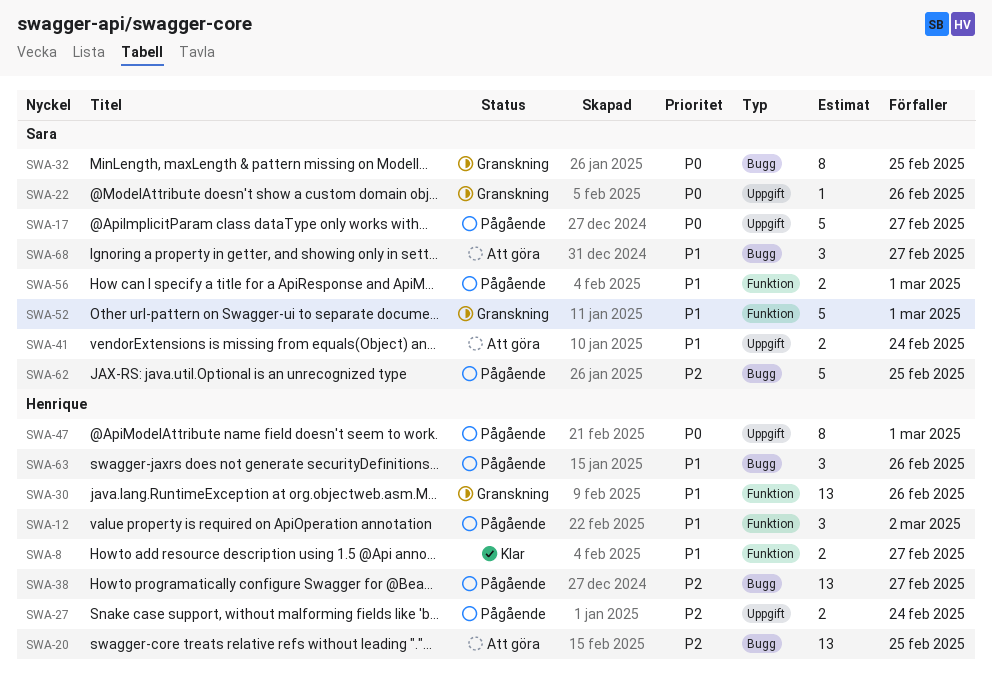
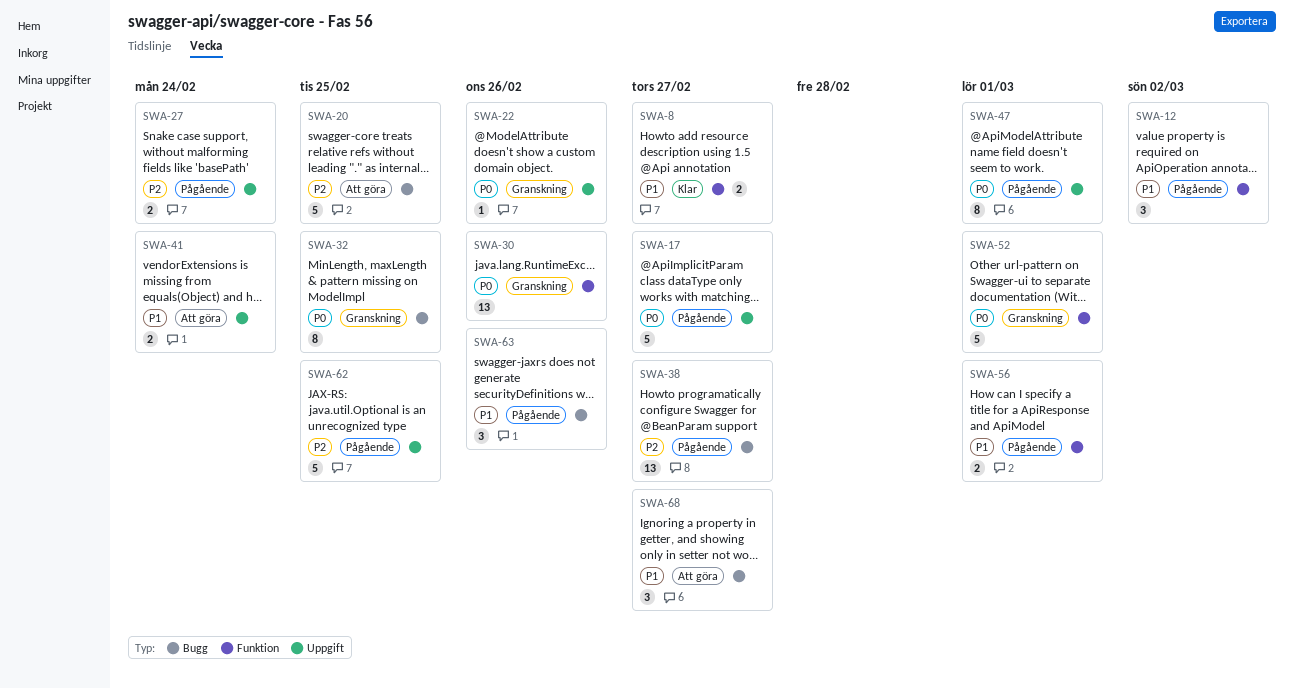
SWA-20, estimate: 13 -> 5
SWA-30, priority: P1 -> P0
SWA-52, priority: P1 -> P0
SWA-62, label: Bugg -> Uppgift

